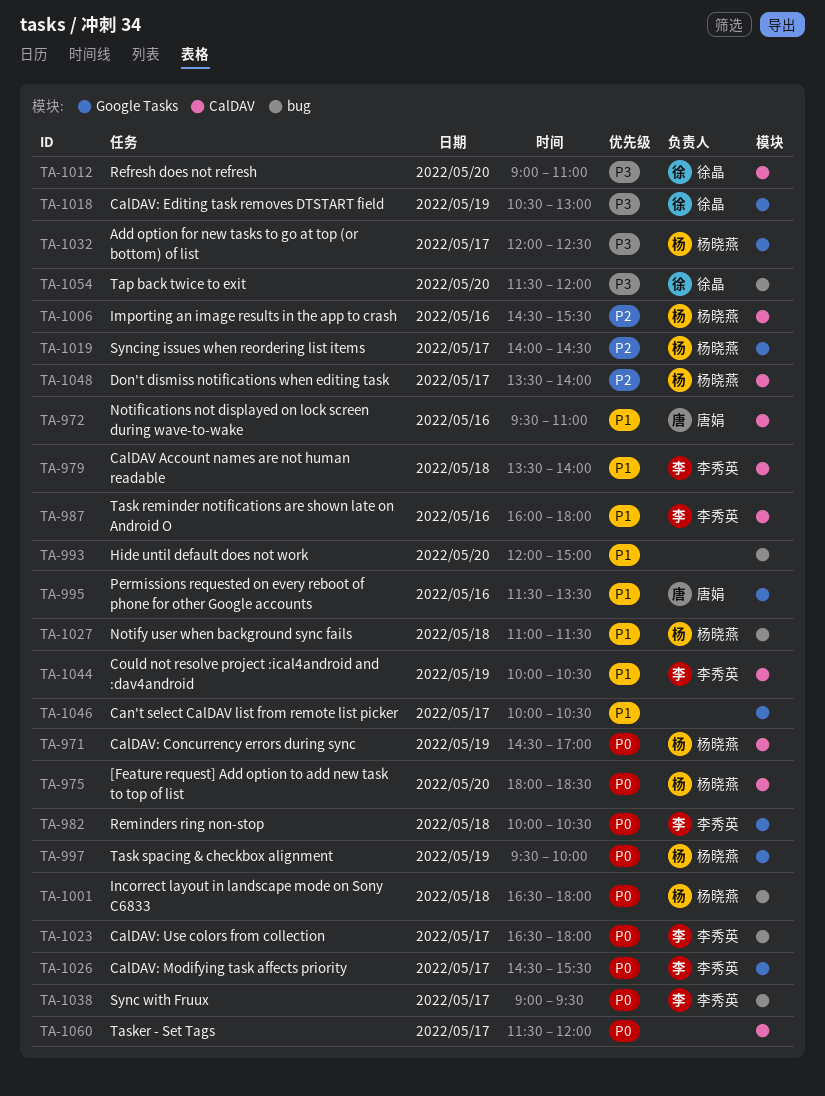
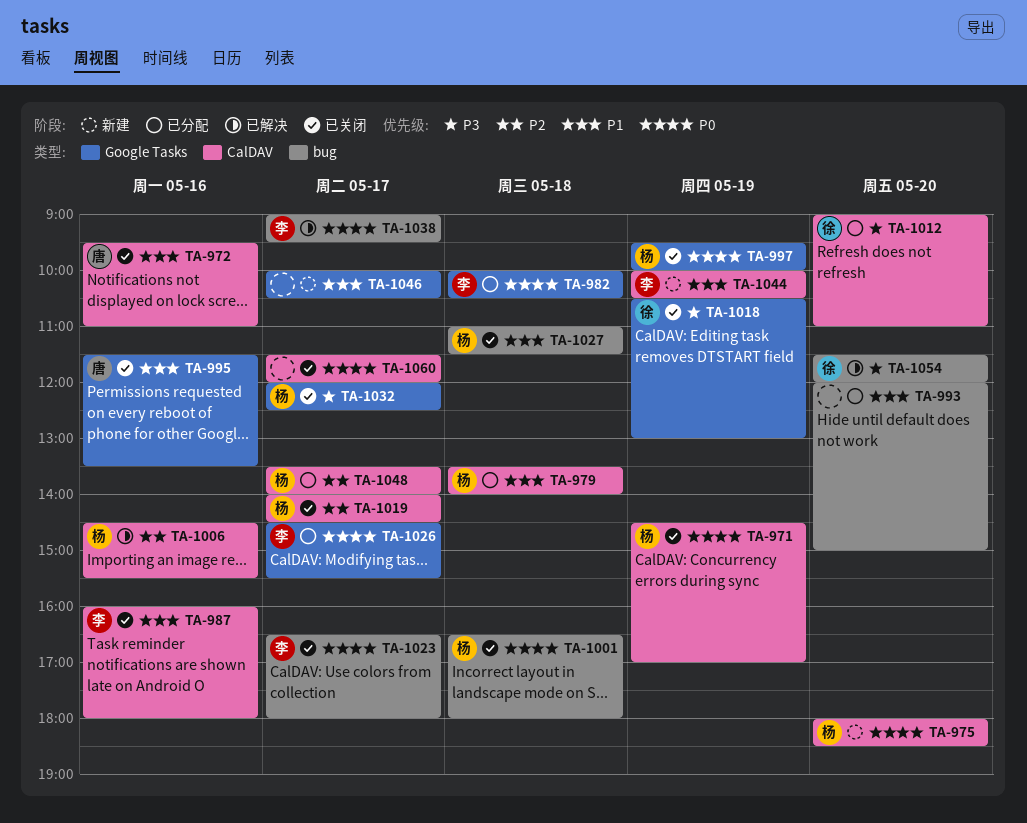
TA-979, owner: 李秀英 -> 杨晓燕
TA-1019, label: Google Tasks -> CalDAV

